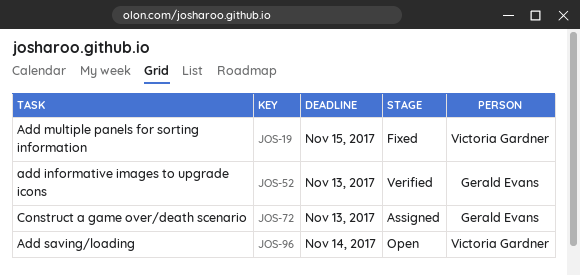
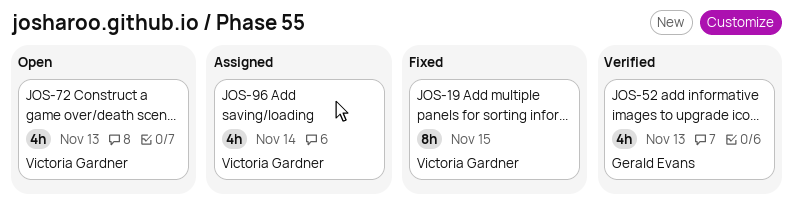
JOS-72, status: Assigned -> Open
JOS-72, owner: Gerald Evans -> Victoria Gardner
JOS-96, status: Open -> Assigned

